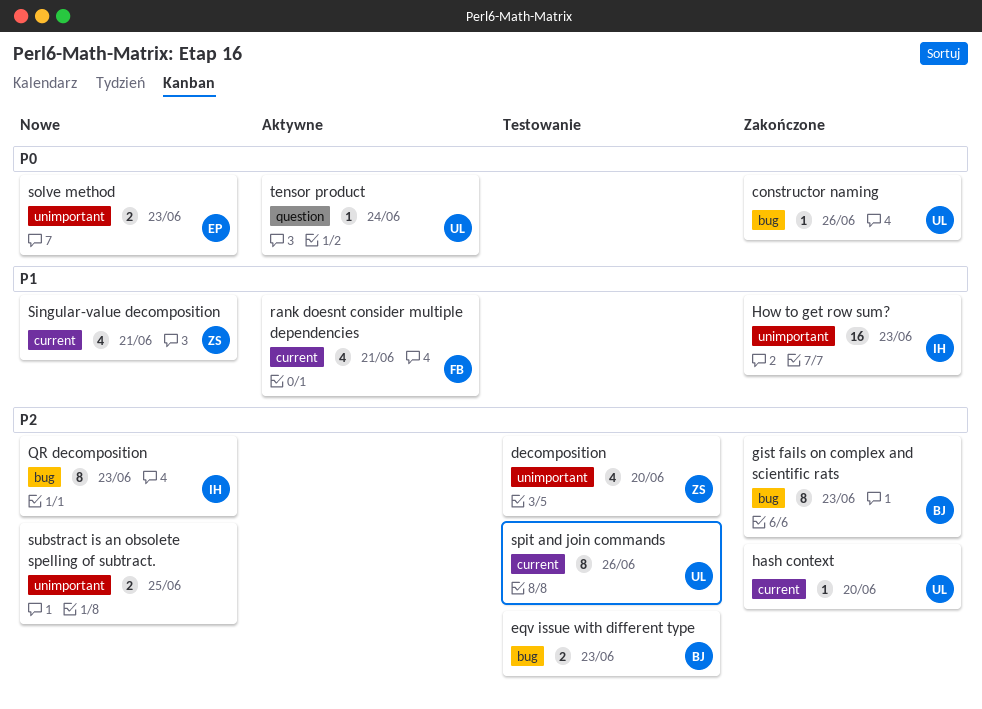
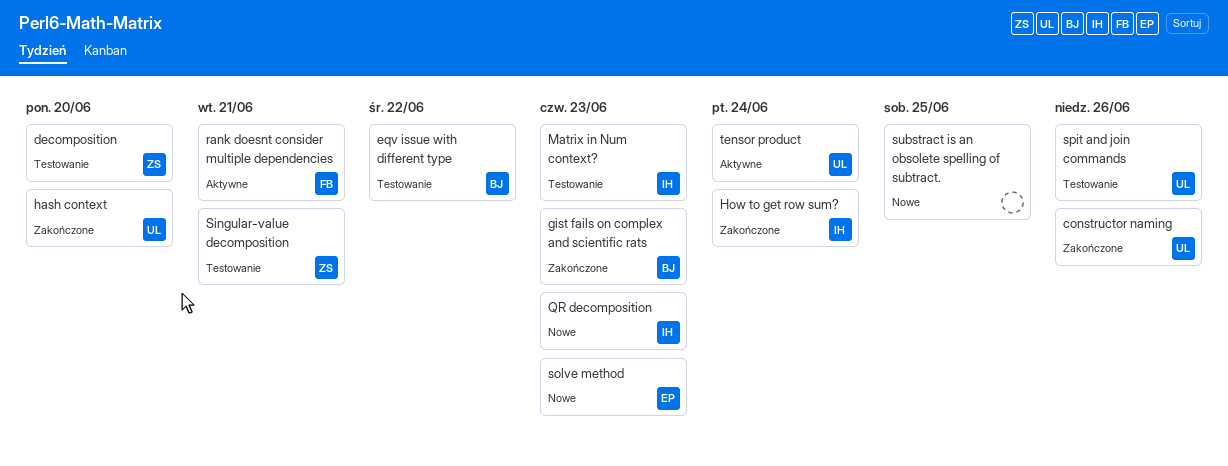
eqv issue with different type, due: Jun 23 -> Jun 22
How to get row sum?, due: Jun 23 -> Jun 24
Matrix in Num context?: none -> present
Singular-value decomposition, status: Nowe -> Testowanie

